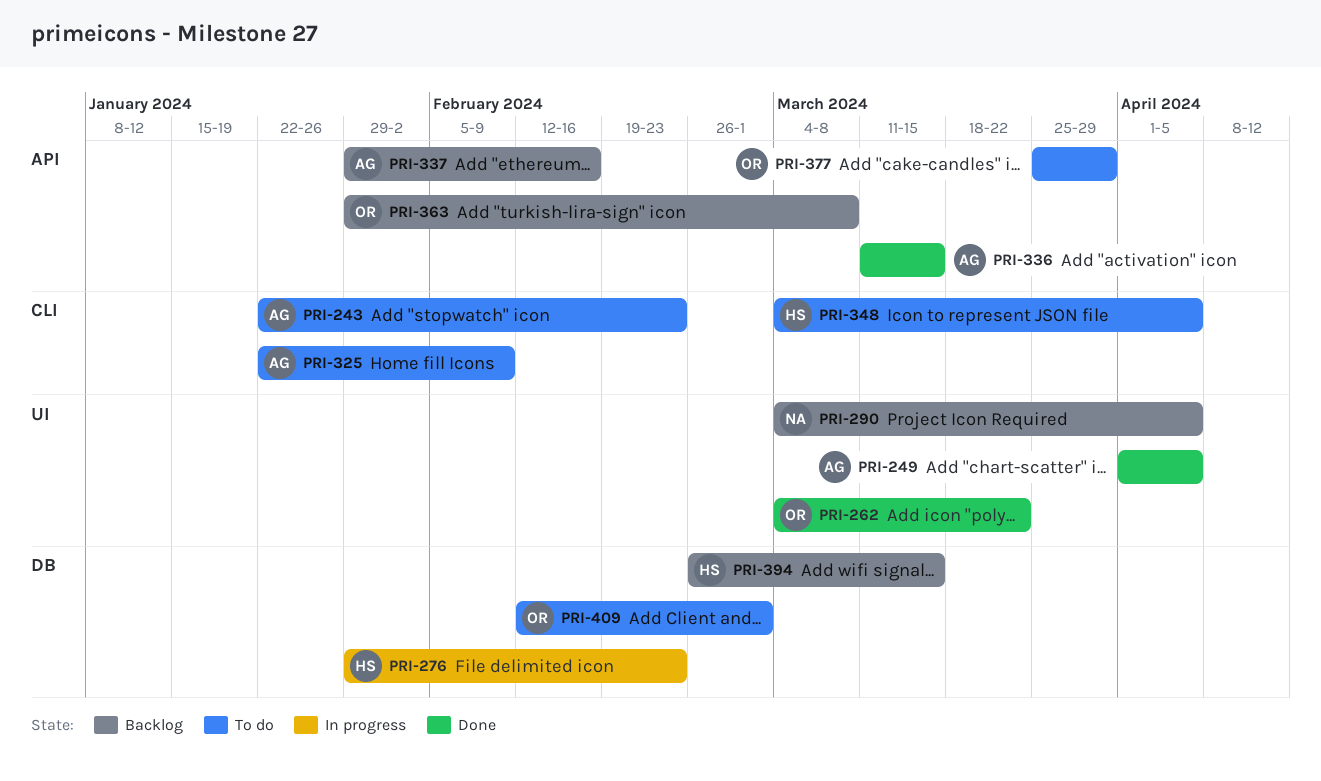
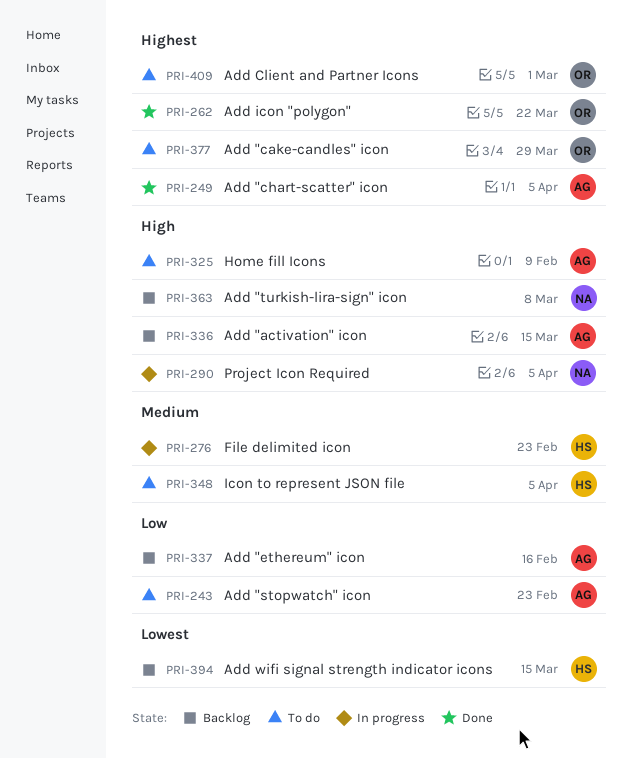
PRI-290, status: Backlog -> In progress
PRI-336, status: Done -> Backlog
PRI-363, owner: OR -> NA

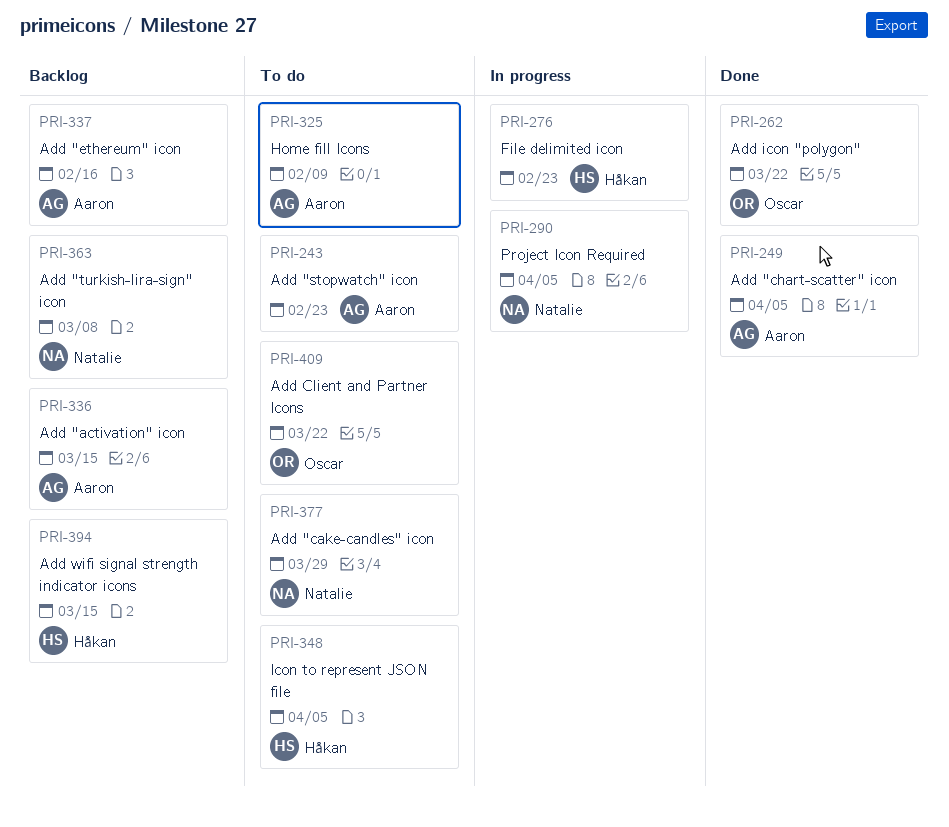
PRI-377, owner: Oscar -> Natalie
PRI-409, due: Mar 1 -> Mar 22

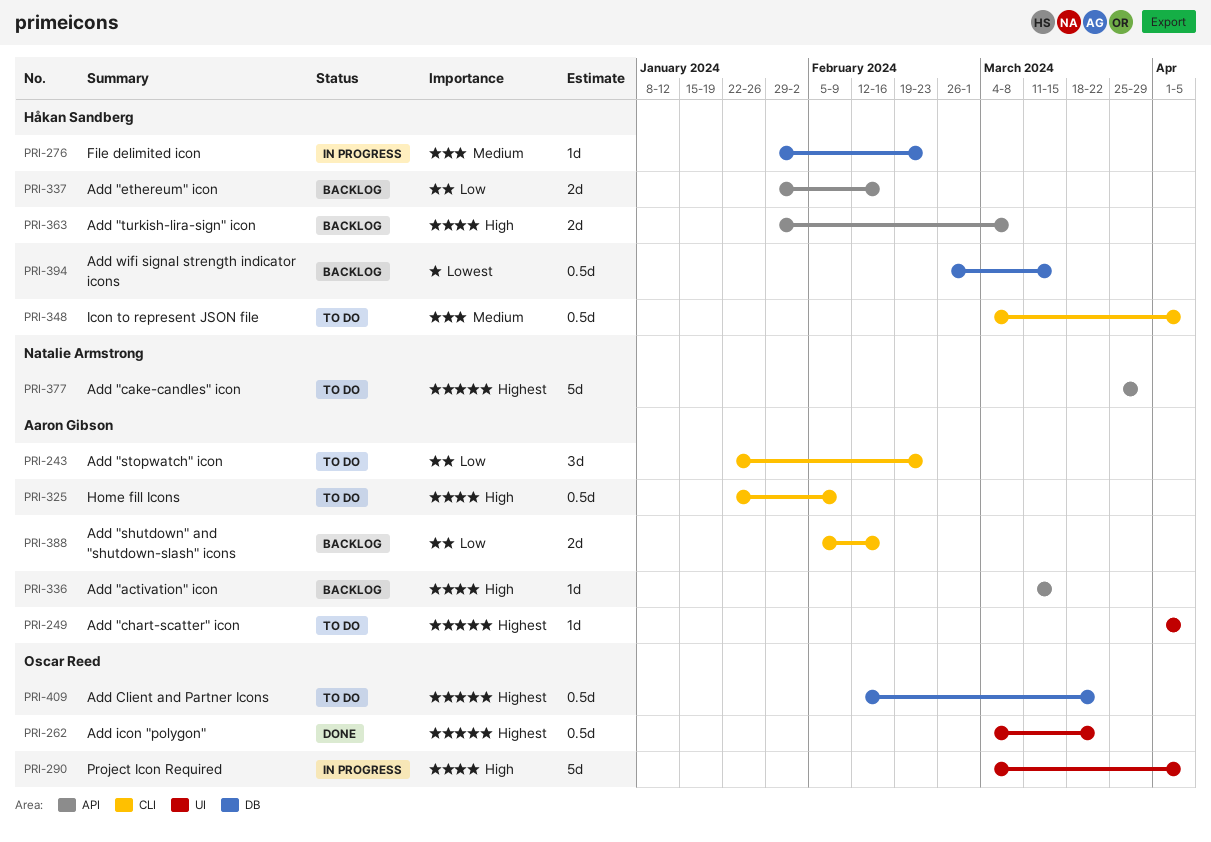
PRI-249, status: Done -> To do
PRI-290, owner: Natalie Armstrong -> Oscar Reed
PRI-337, owner: Aaron Gibson -> Håkan Sandberg
PRI-363, owner: Natalie Armstrong -> Håkan Sandberg
PRI-388: none -> present

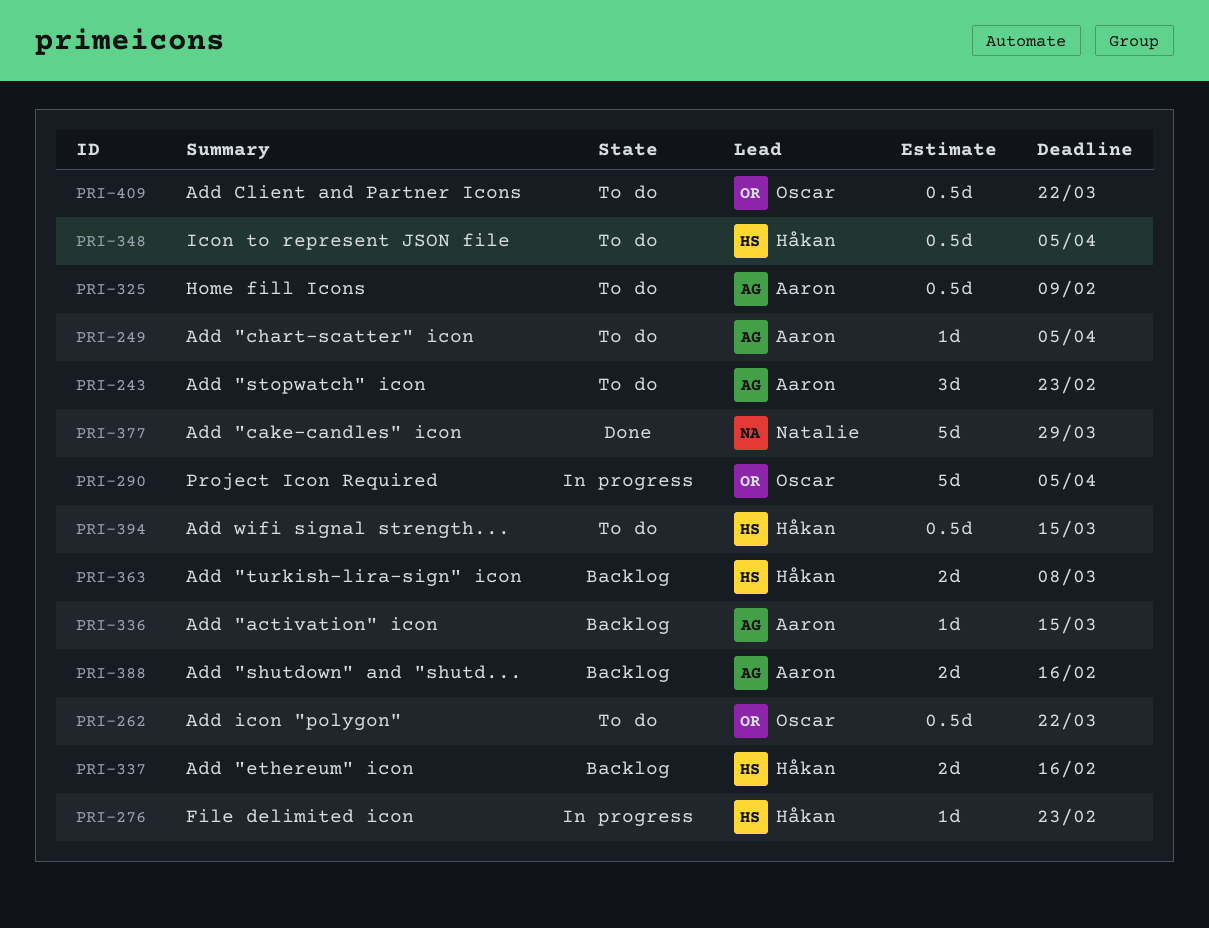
PRI-262, status: Done -> To do
PRI-377, status: To do -> Done
PRI-394, status: Backlog -> To do

